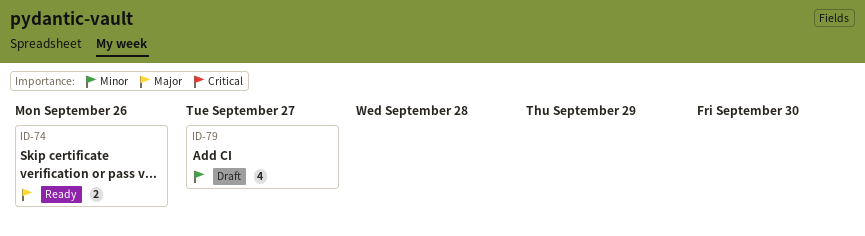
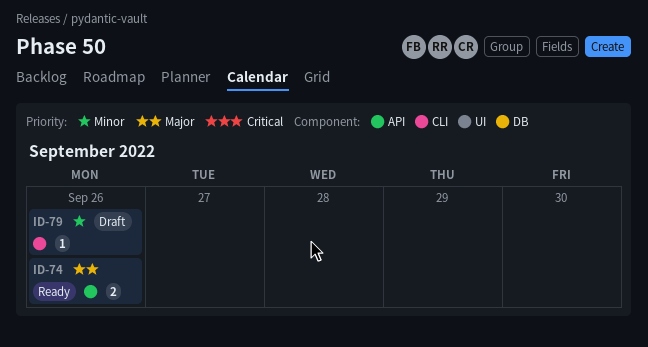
ID-79, estimate: 4 -> 1
ID-79, due: Sep 27 -> Sep 26

